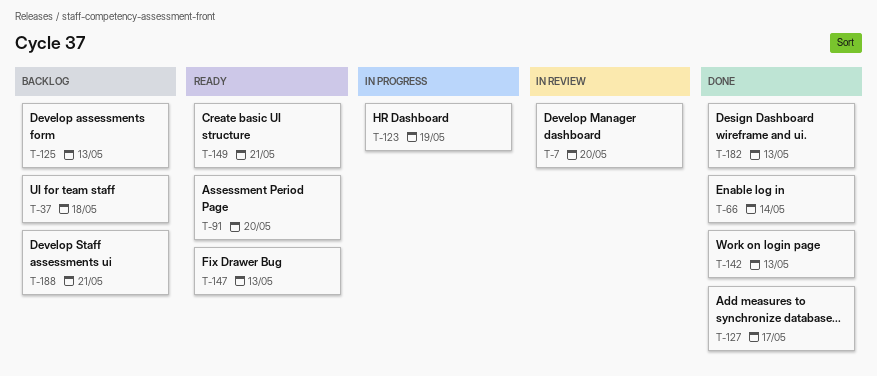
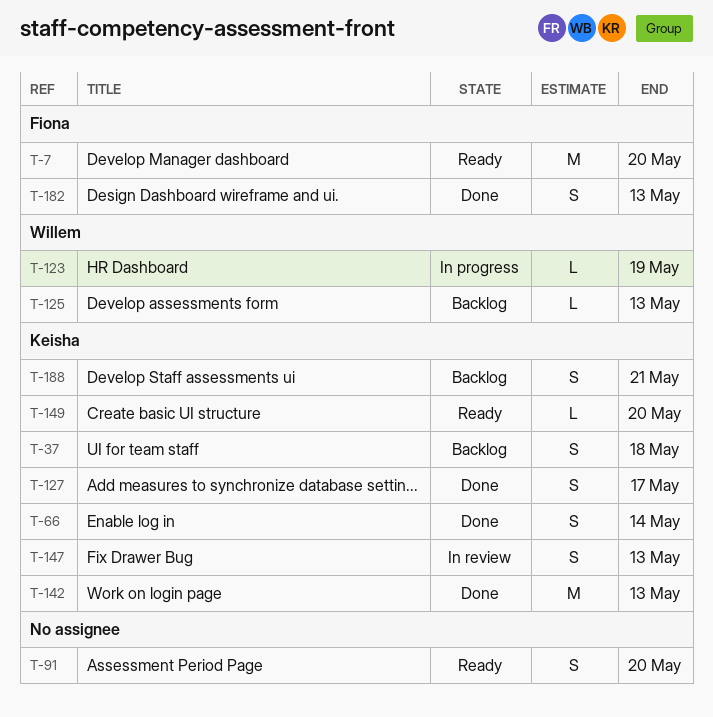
T-7, status: In review -> Ready
T-147, status: Ready -> In review
T-149, due: May 21 -> May 20

